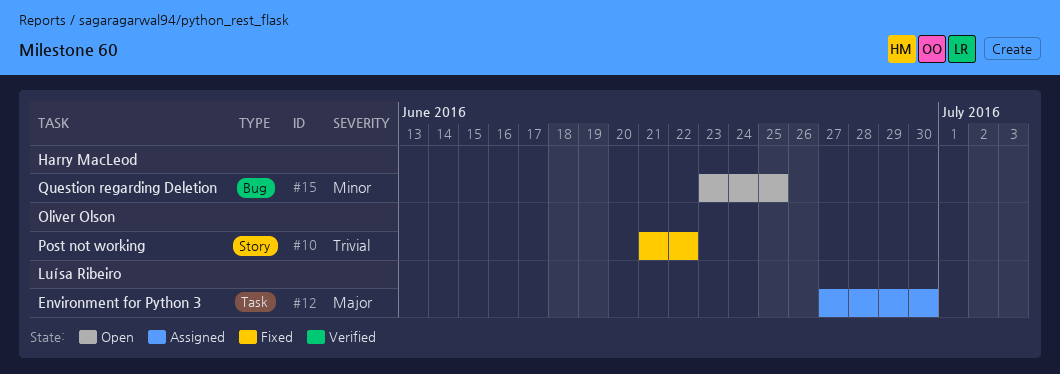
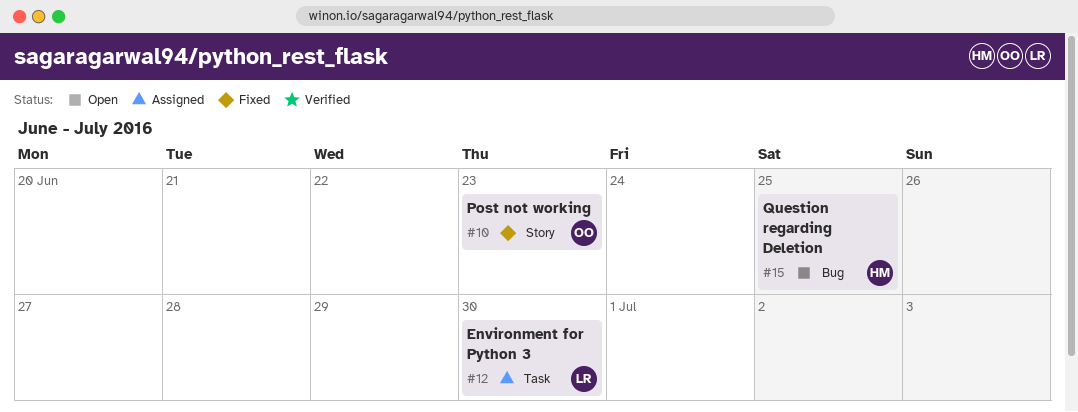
#10, due: Jun 22 -> Jun 23

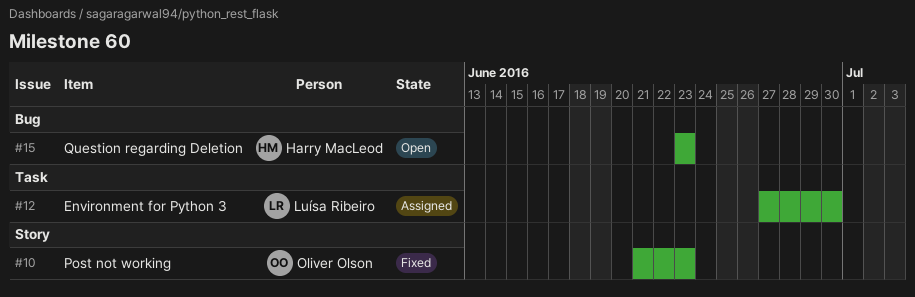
#15, due: Jun 25 -> Jun 23

